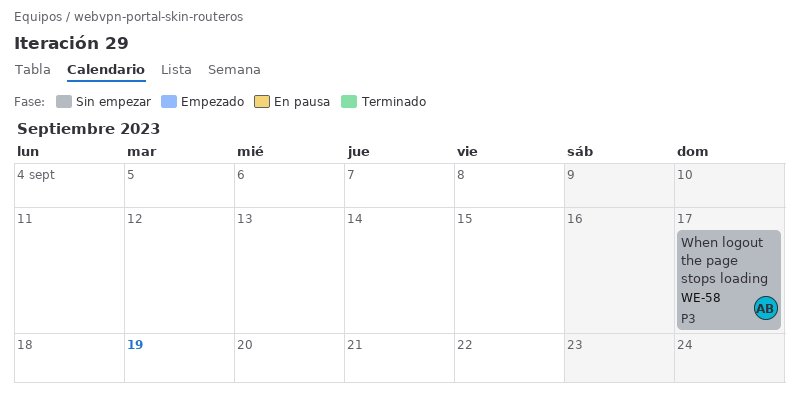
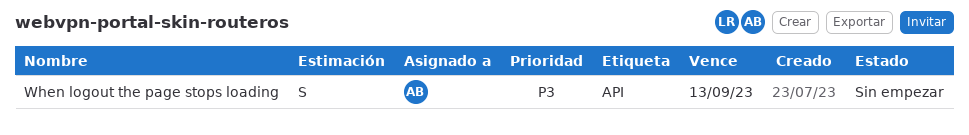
When logout the page stops loading, due: Sep 17 -> Sep 13

